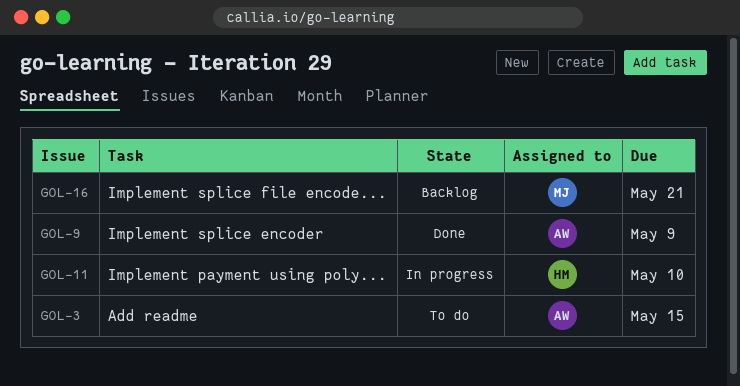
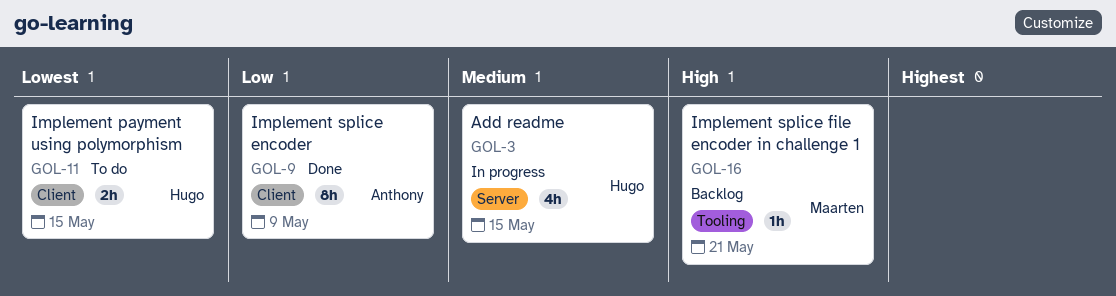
GOL-3, status: To do -> In progress
GOL-3, owner: Anthony -> Hugo
GOL-11, status: In progress -> To do
GOL-11, due: May 10 -> May 15

